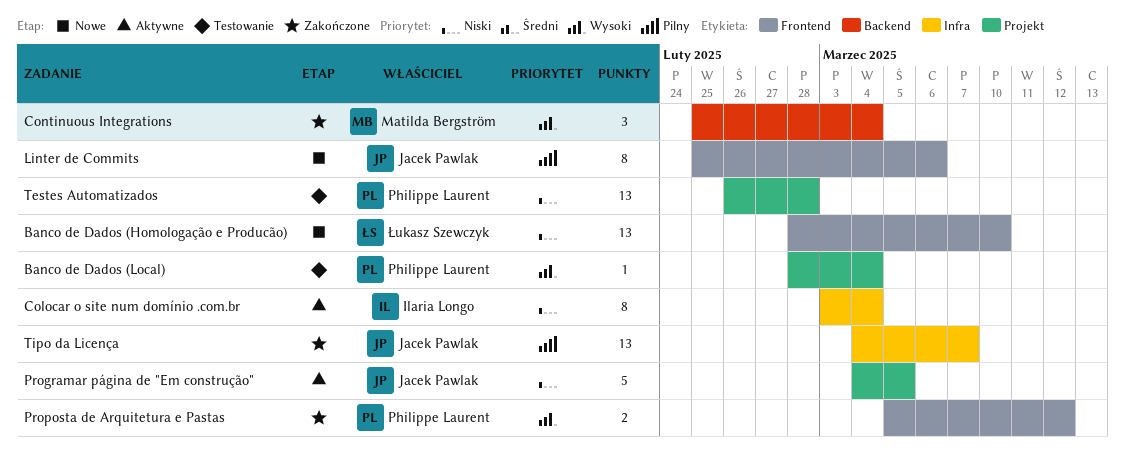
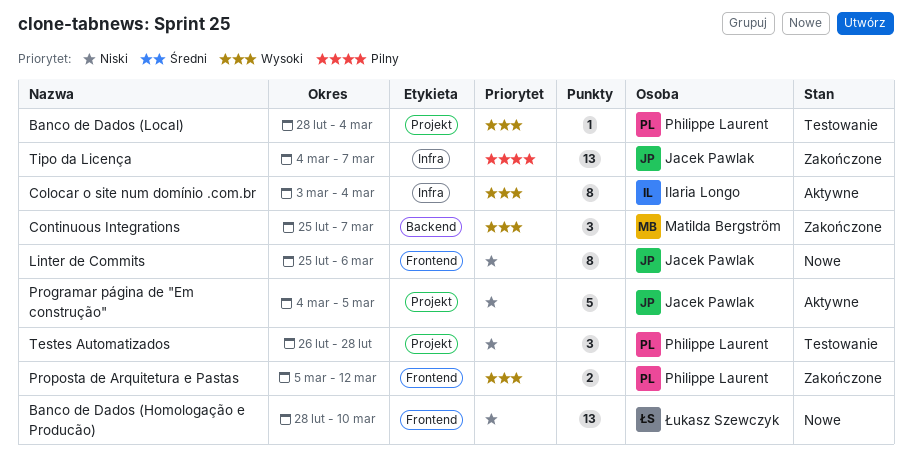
Colocar o site num domínio .com.br, priority: Niski -> Wysoki
Continuous Integrations, due: Mar 4 -> Mar 7
Linter de Commits, priority: Pilny -> Niski
Testes Automatizados, estimate: 13 -> 3

